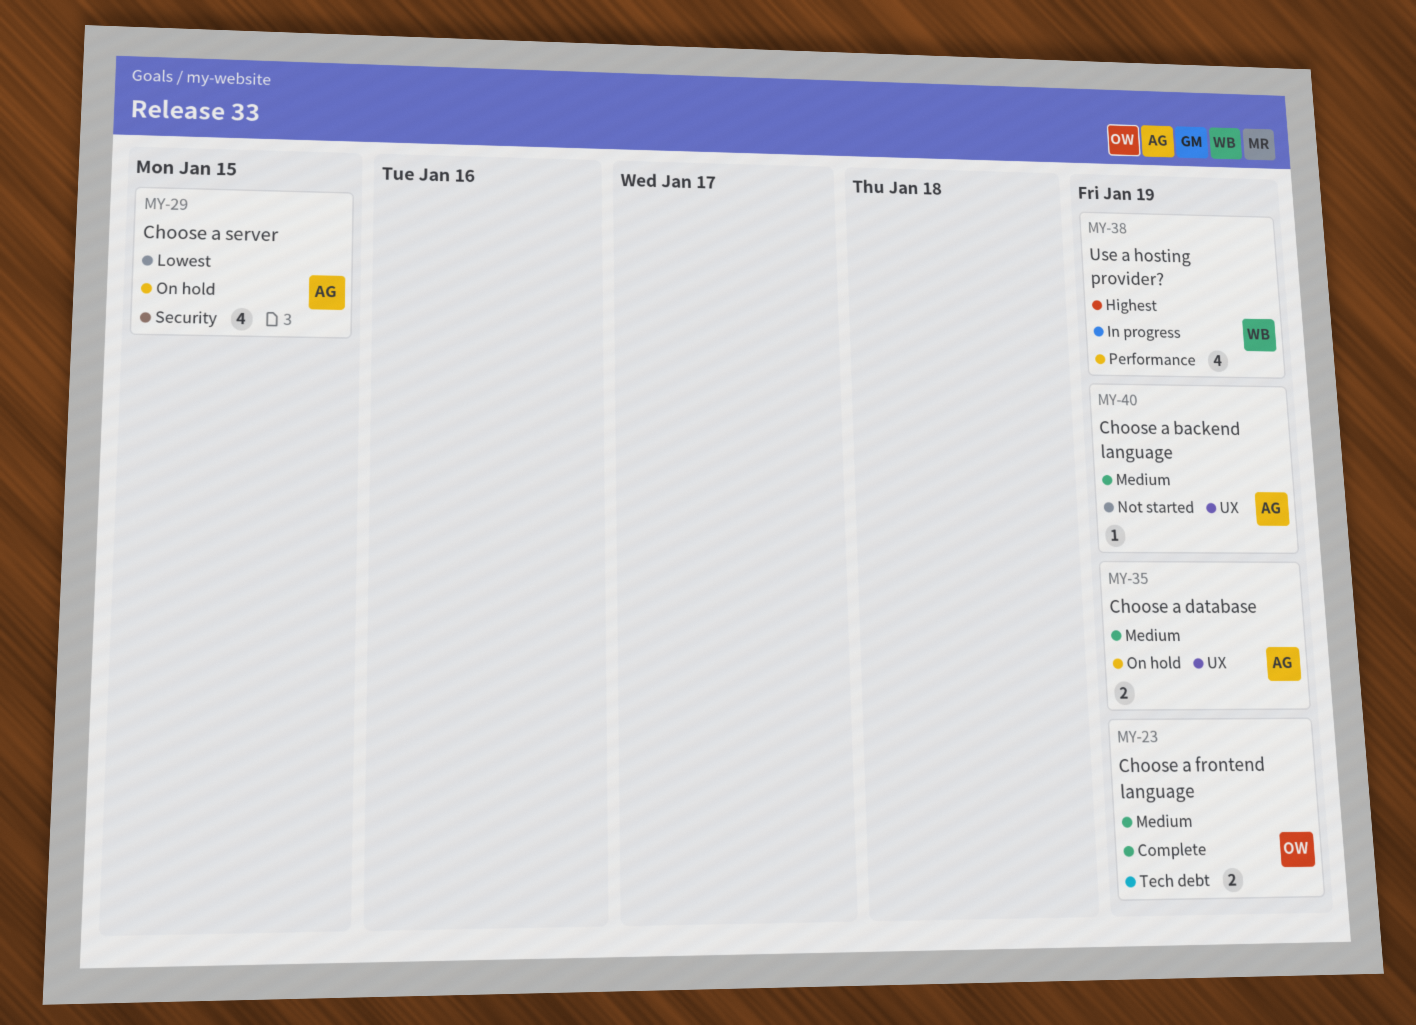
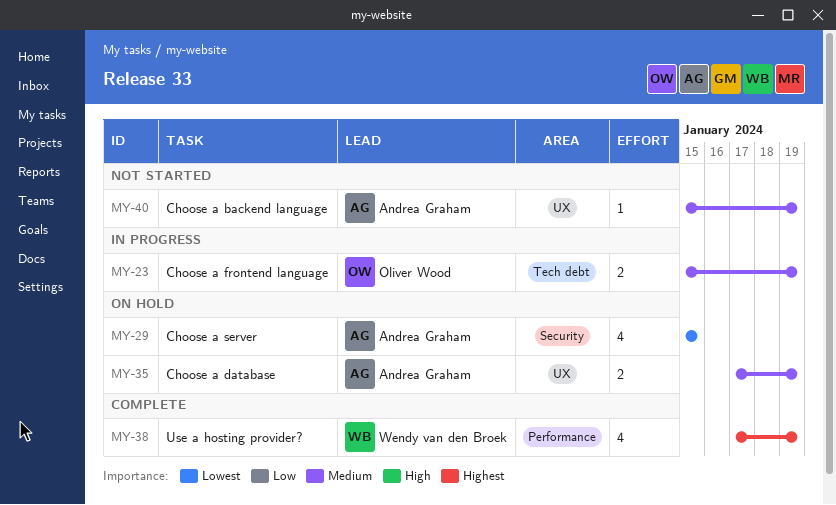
MY-23, status: Complete -> In progress
MY-38, status: In progress -> Complete

